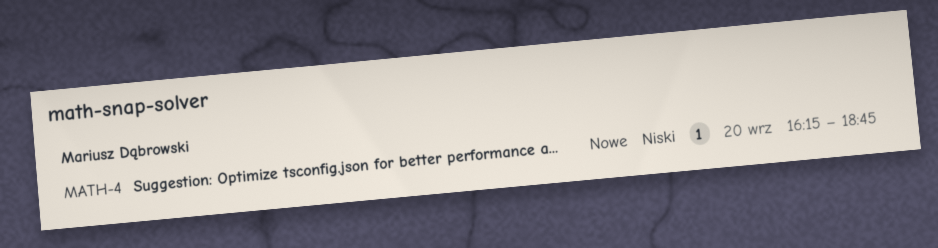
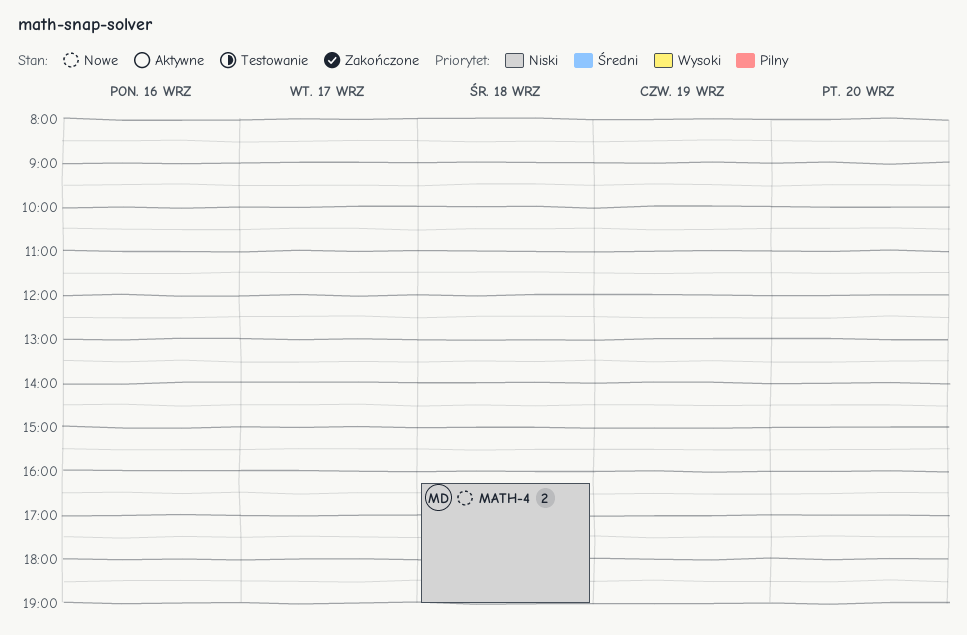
MATH-4, estimate: 1 -> 2
MATH-4, day: Sep 20 -> Sep 18
MATH-4, ends: 18:45 -> 19:00

